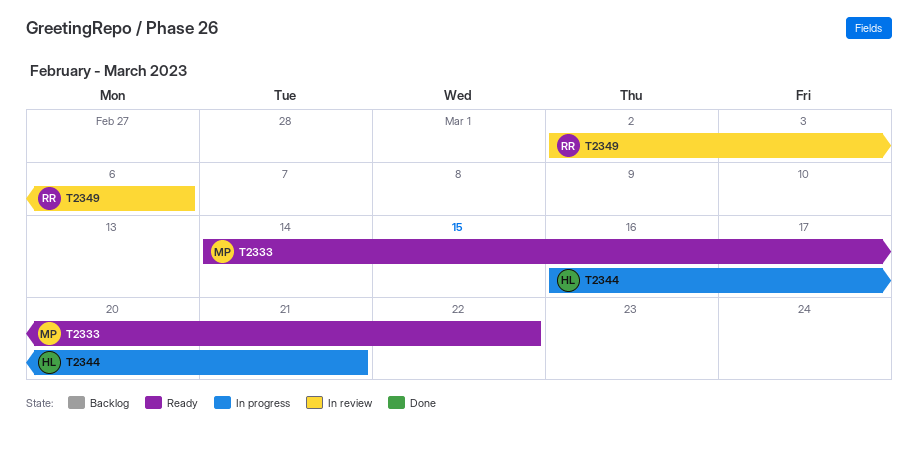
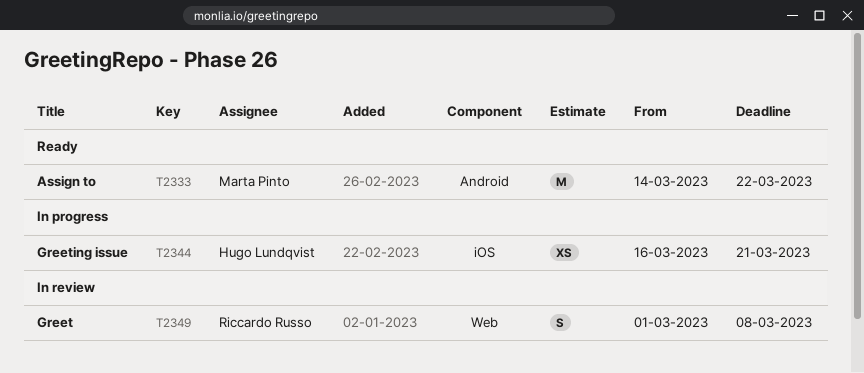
T2349, start: Mar 2 -> Mar 1
T2349, due: Mar 6 -> Mar 8

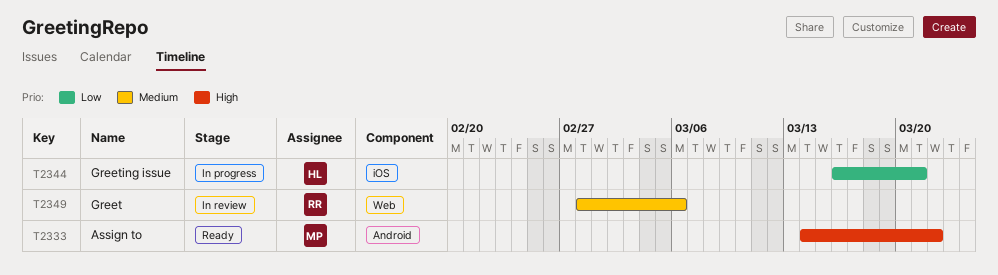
T2349, start: Mar 1 -> Feb 28
T2349, due: Mar 8 -> Mar 6

